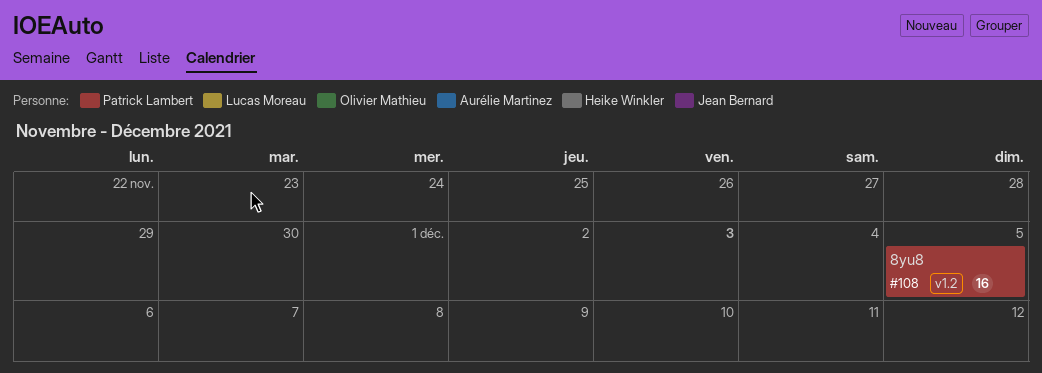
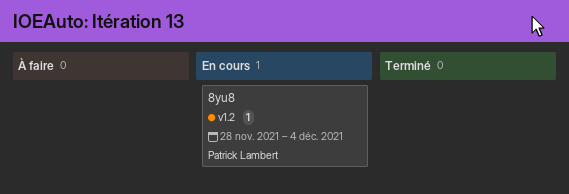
8yu8, estimate: 16 -> 1
8yu8, due: Dec 5 -> Dec 4

